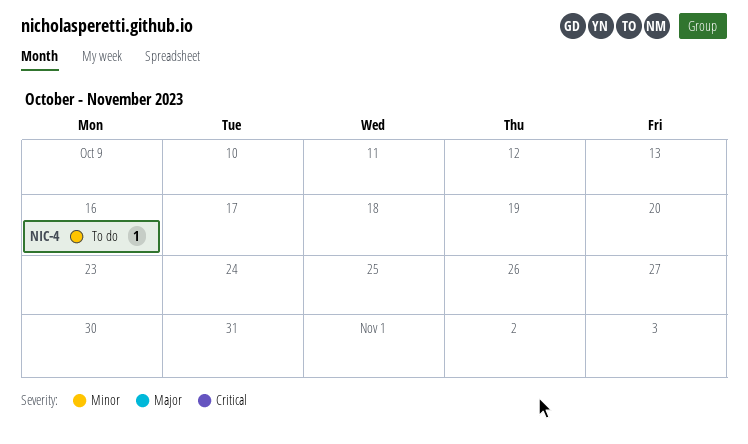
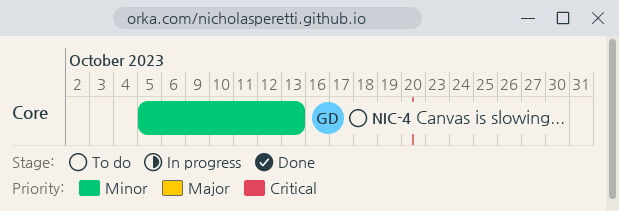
NIC-4, due: Oct 16 -> Oct 13

